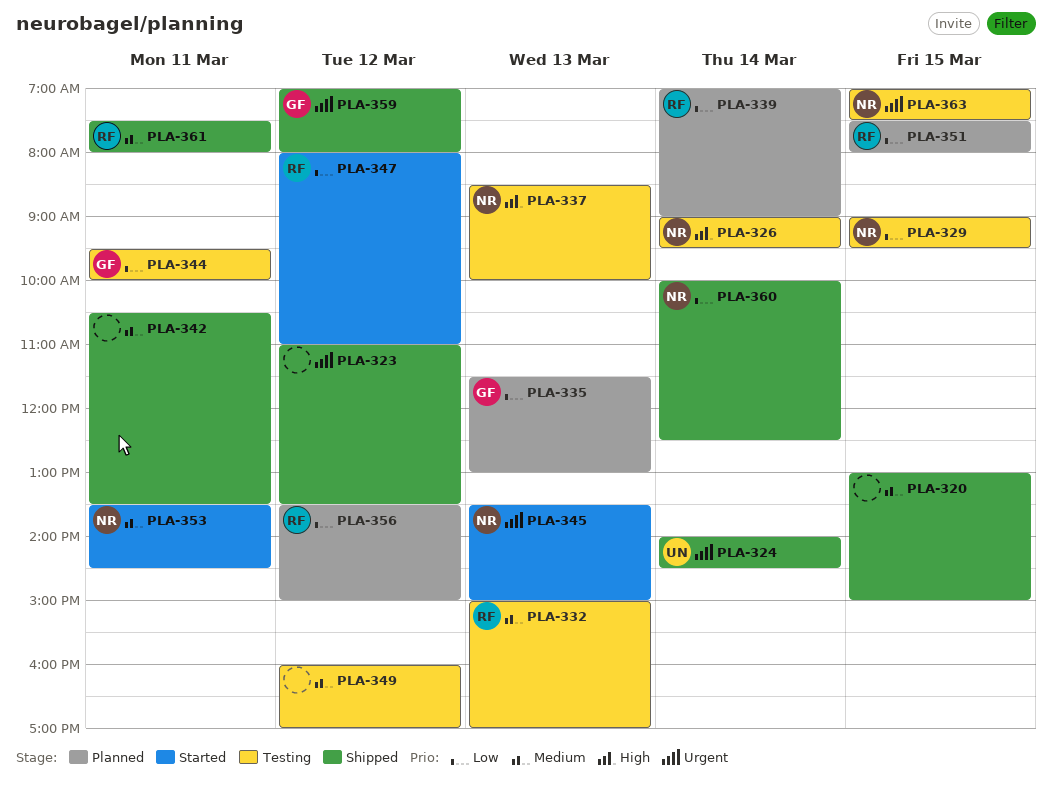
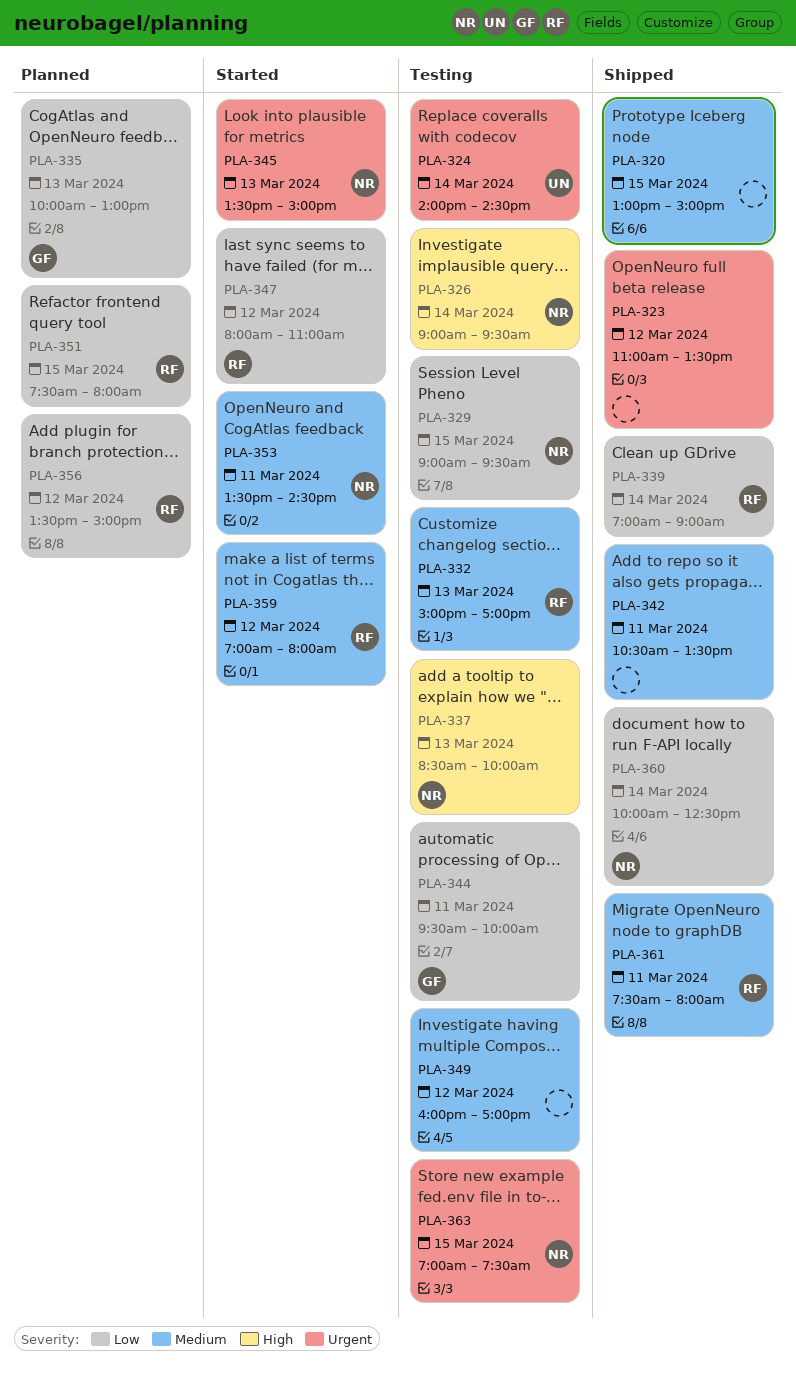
PLA-324, status: Shipped -> Testing
PLA-335, begins: 11:30 -> 10:00
PLA-339, status: Planned -> Shipped
PLA-359, status: Shipped -> Started
PLA-359, owner: GF -> RF
PLA-359, priority: Urgent -> Medium

